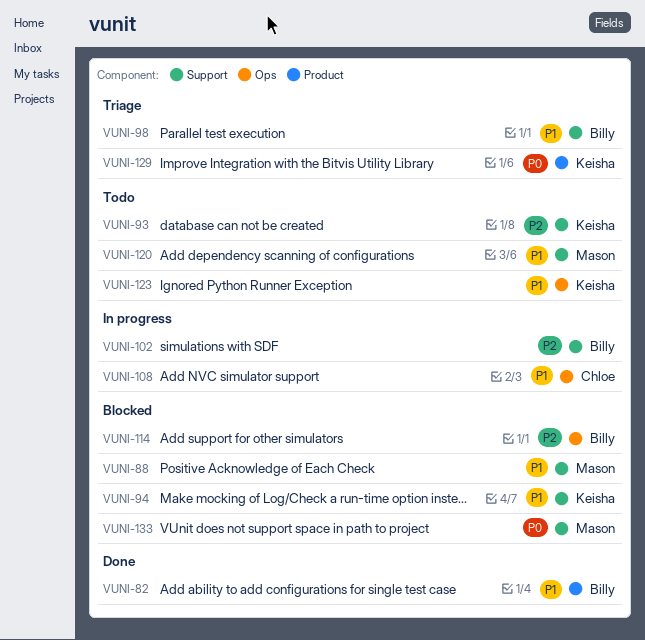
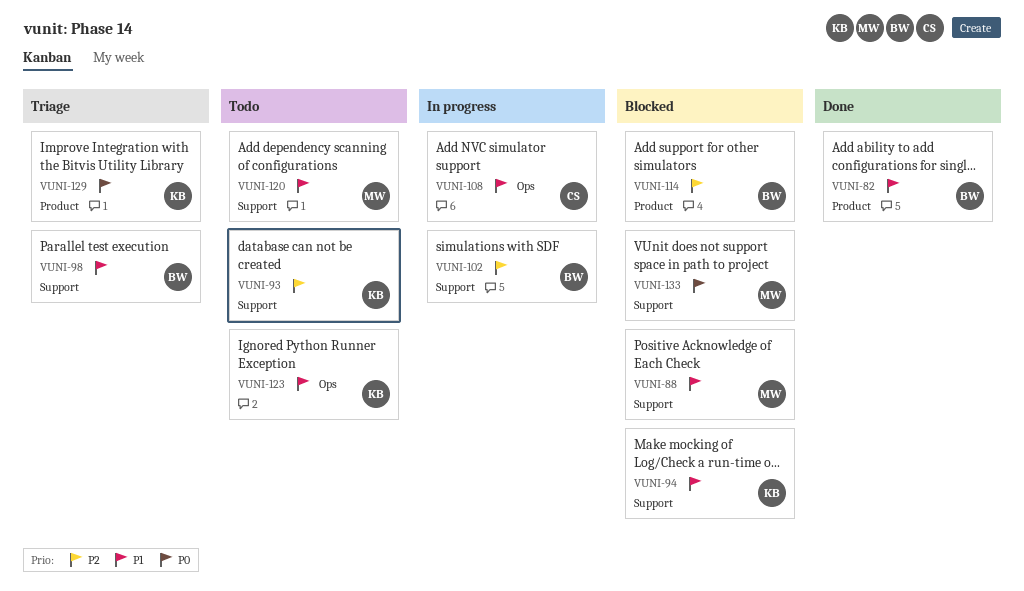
VUNI-114, label: Ops -> Product

